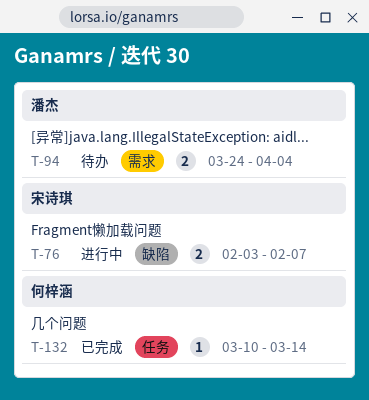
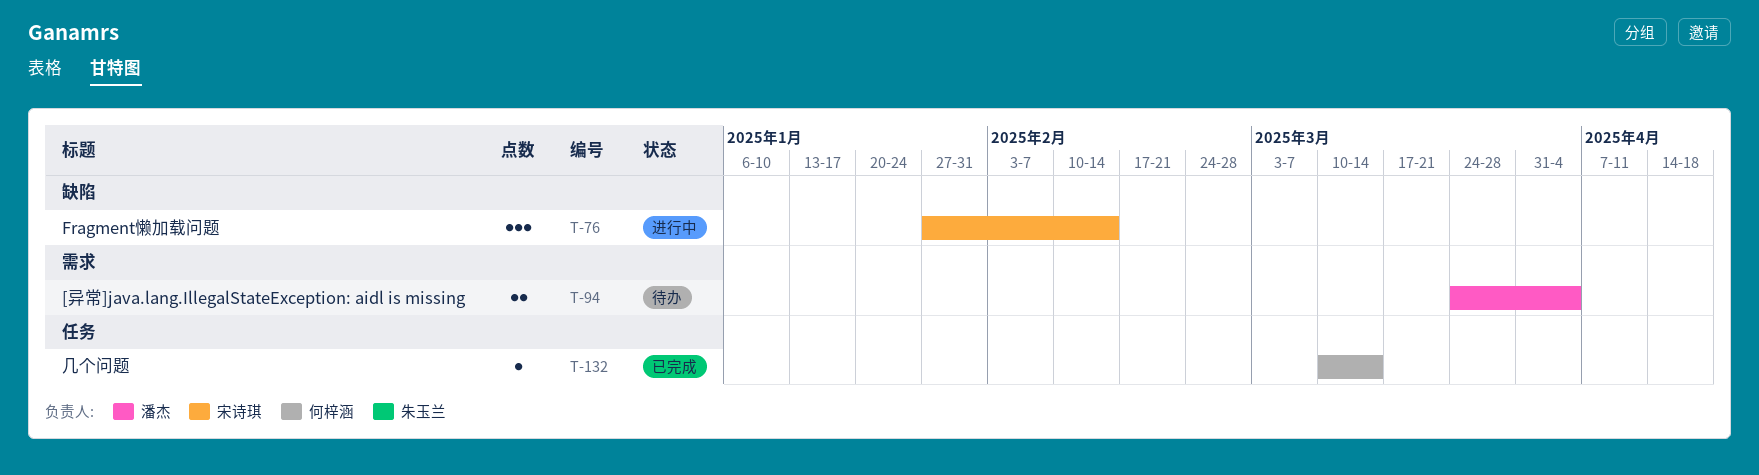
T-76, estimate: 2 -> 3
T-76, start: Feb 3 -> Jan 27
T-76, due: Feb 7 -> Feb 14

